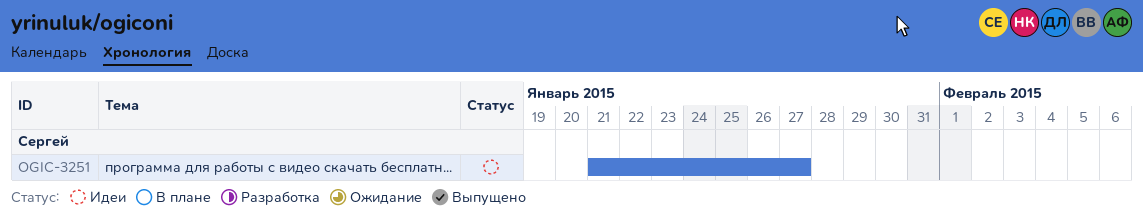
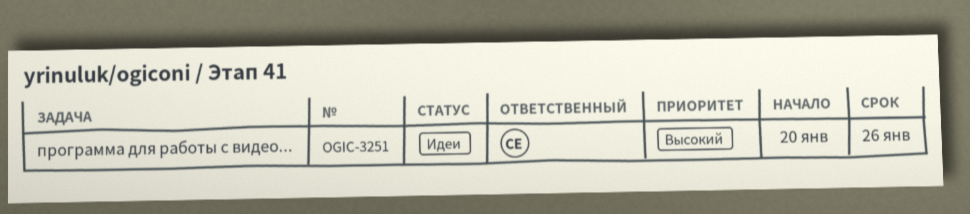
OGIC-3251, start: Jan 21 -> Jan 20
OGIC-3251, due: Jan 27 -> Jan 26

